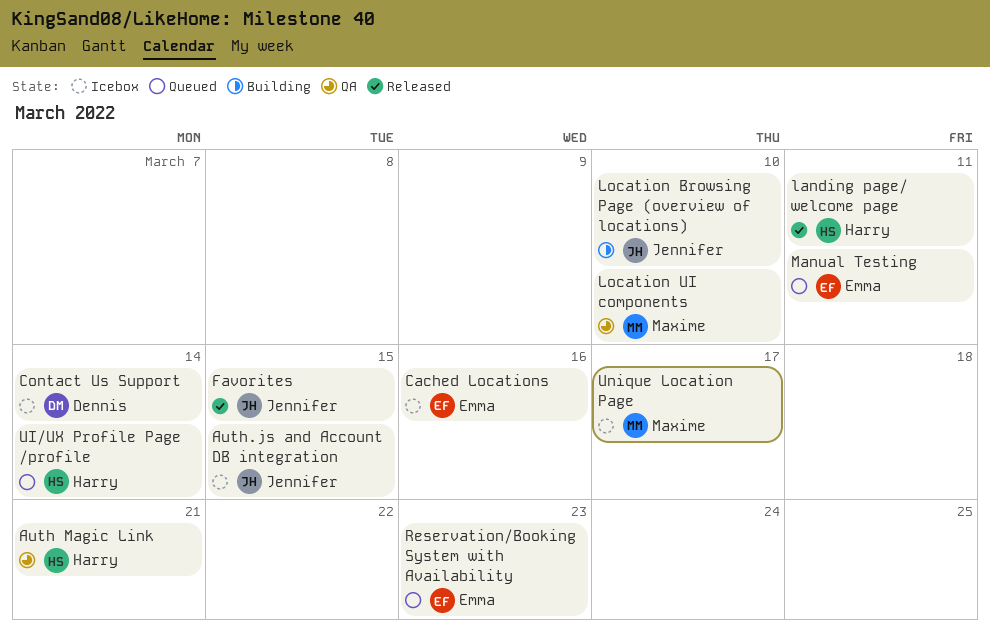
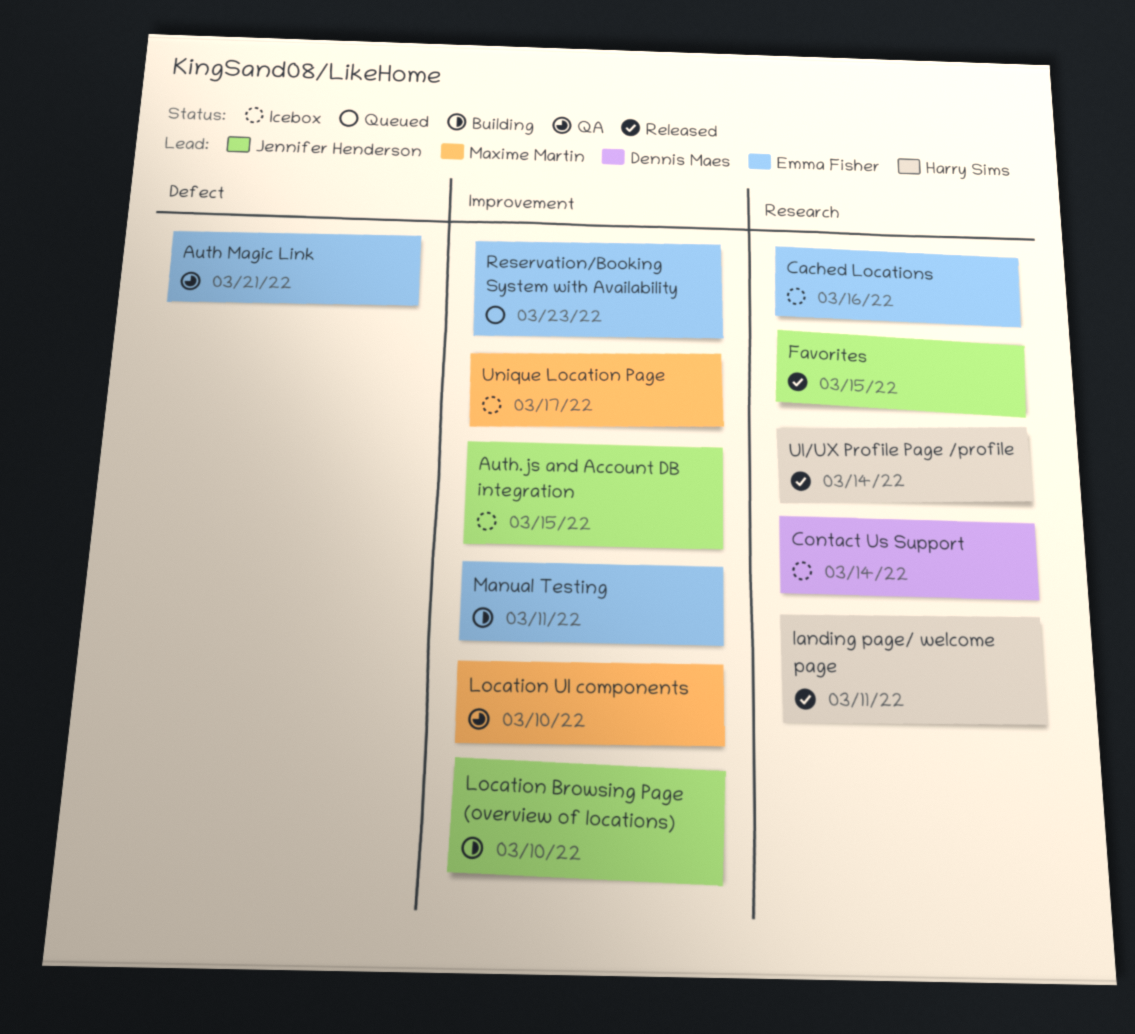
Auth Magic Link, owner: Harry Sims -> Emma Fisher
Manual Testing, status: Queued -> Building
UI/UX Profile Page /profile, status: Queued -> Released

